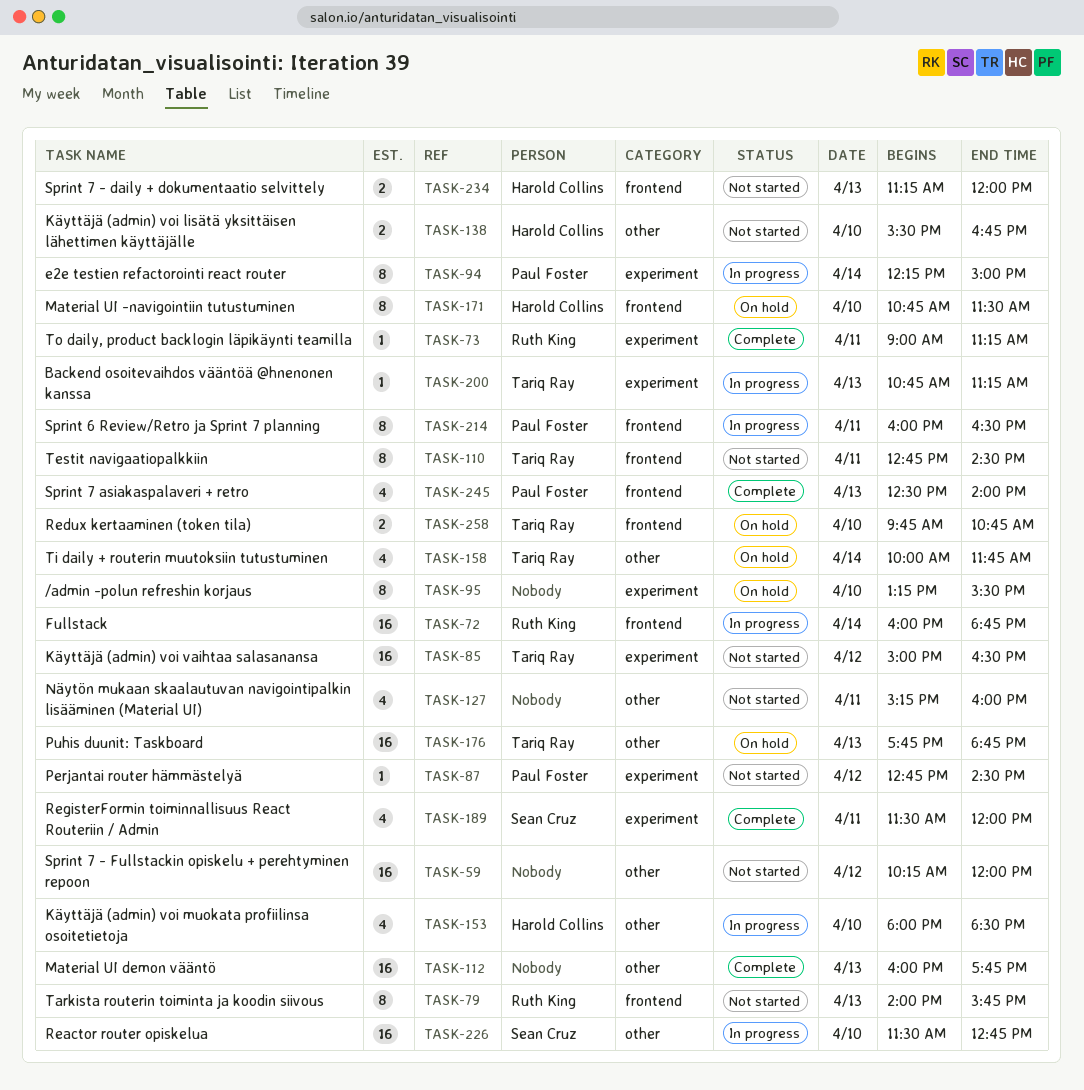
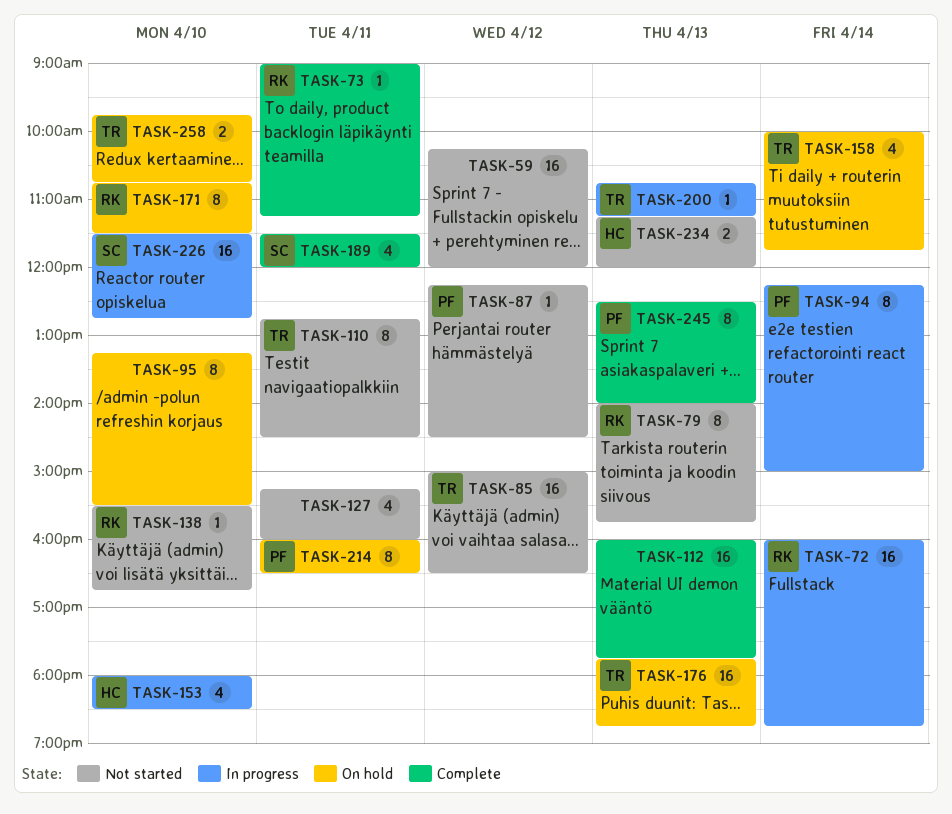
TASK-87, begins: 12:45 -> 12:15
TASK-138, owner: Harold Collins -> Ruth King
TASK-138, estimate: 2 -> 1
TASK-171, owner: Harold Collins -> Ruth King
TASK-214, status: In progress -> On hold
TASK-245, estimate: 4 -> 8

